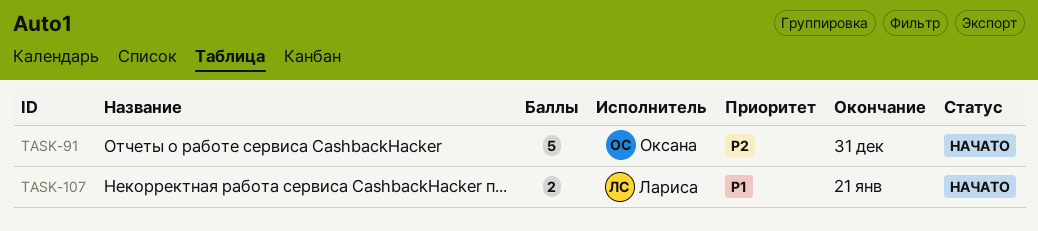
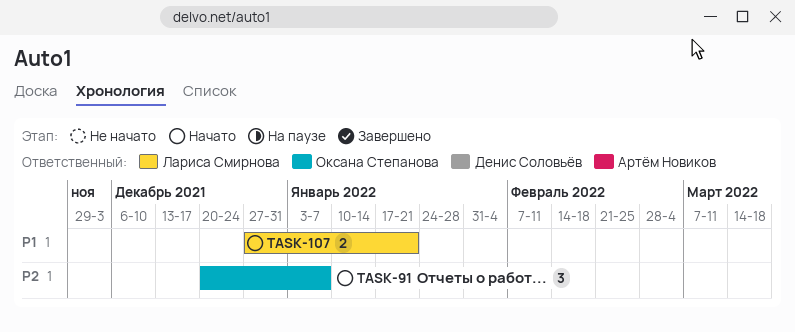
TASK-91, estimate: 5 -> 3
TASK-91, due: Dec 31 -> Jan 7

